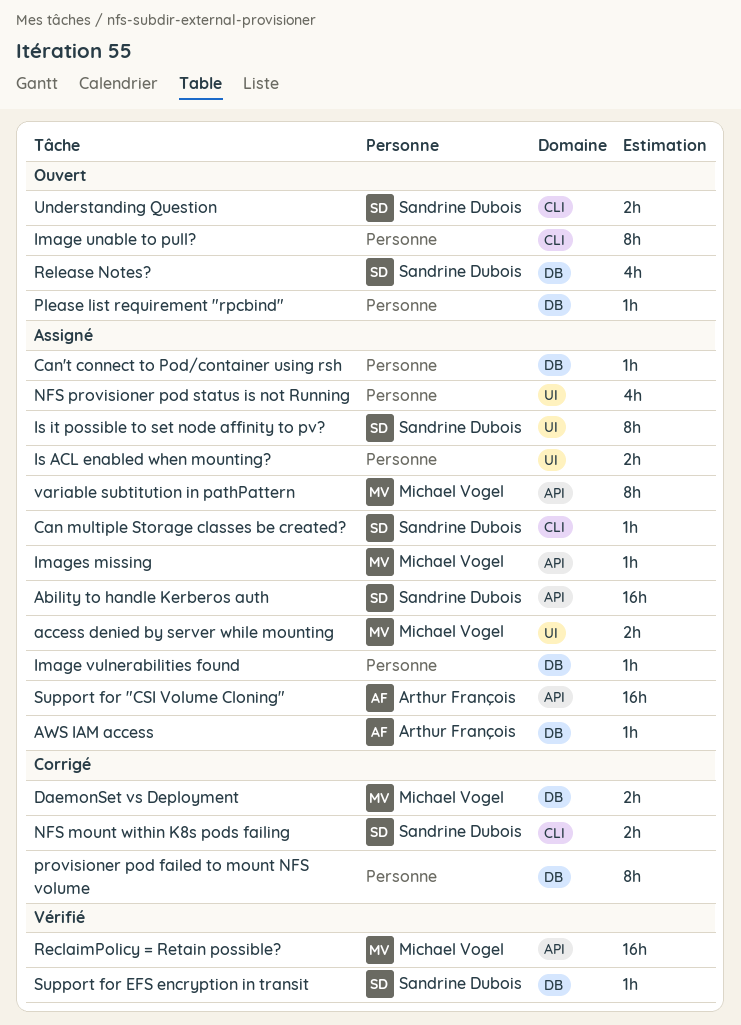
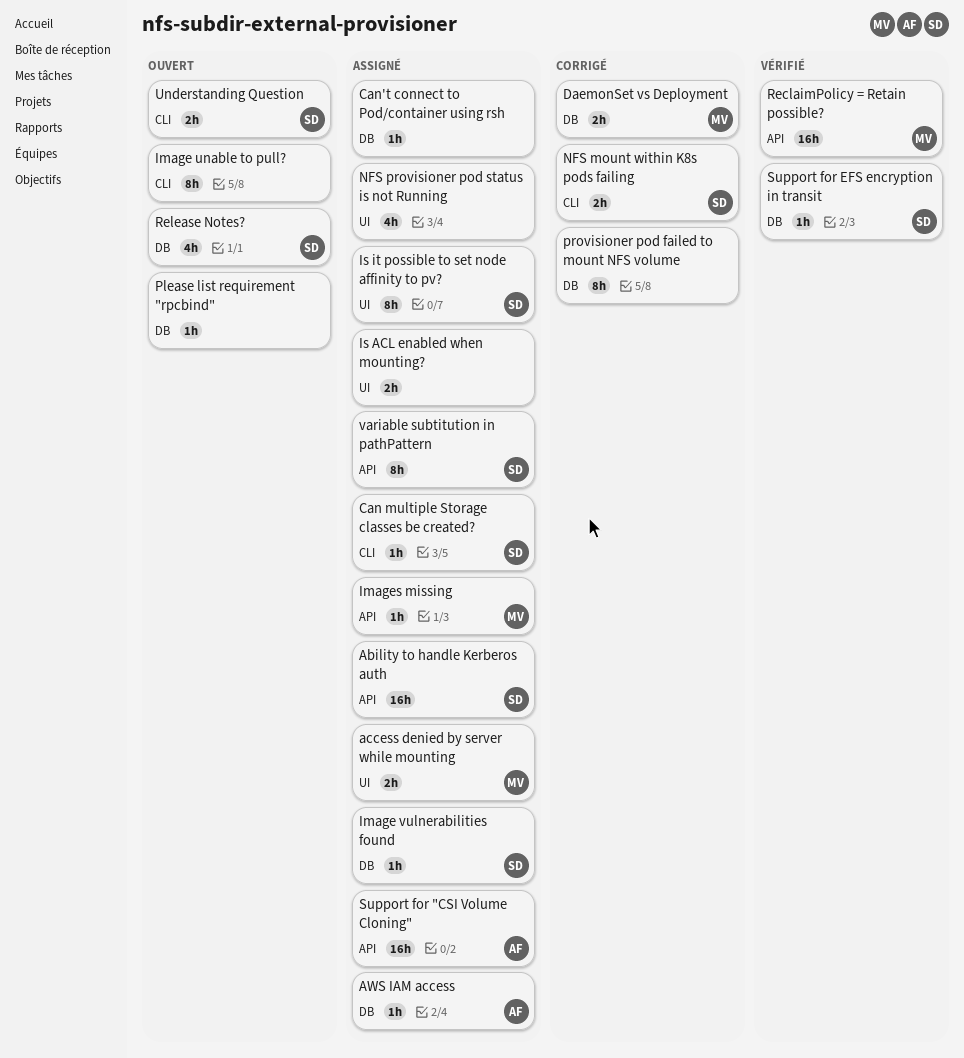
Image vulnerabilities found, owner: none -> Sandrine Dubois
variable subtitution in pathPattern, owner: Michael Vogel -> Sandrine Dubois

